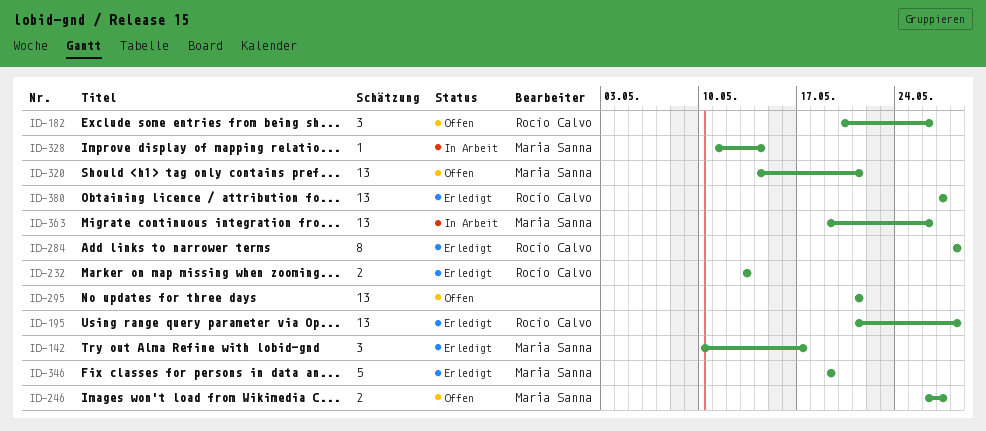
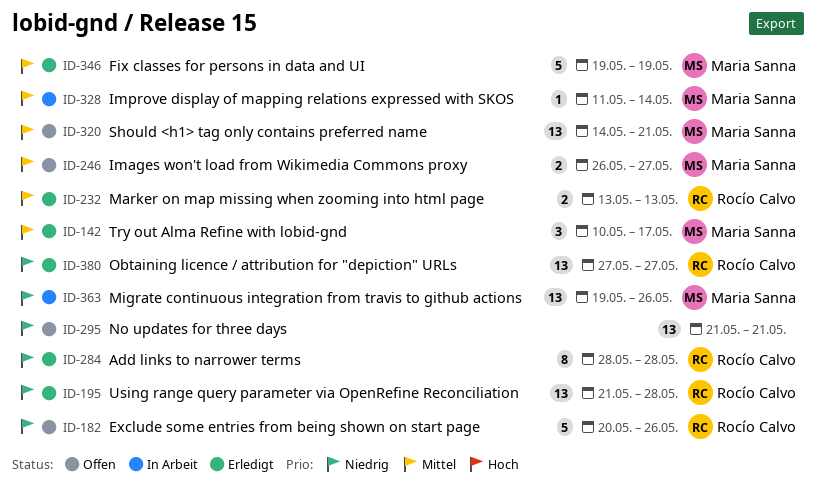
ID-182, estimate: 3 -> 5

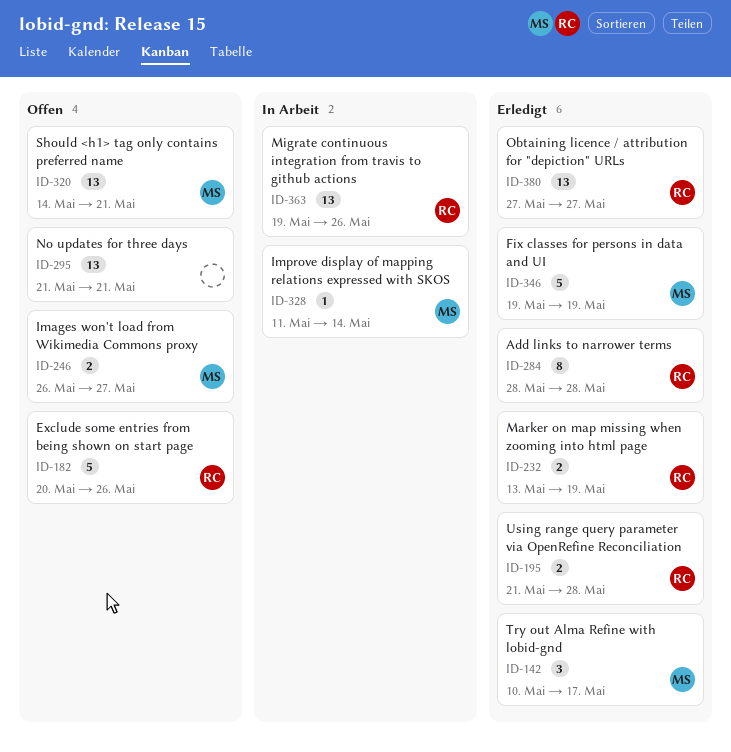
ID-195, estimate: 13 -> 2
ID-232, due: May 13 -> May 19
ID-363, owner: Maria Sanna -> Rocío Calvo

